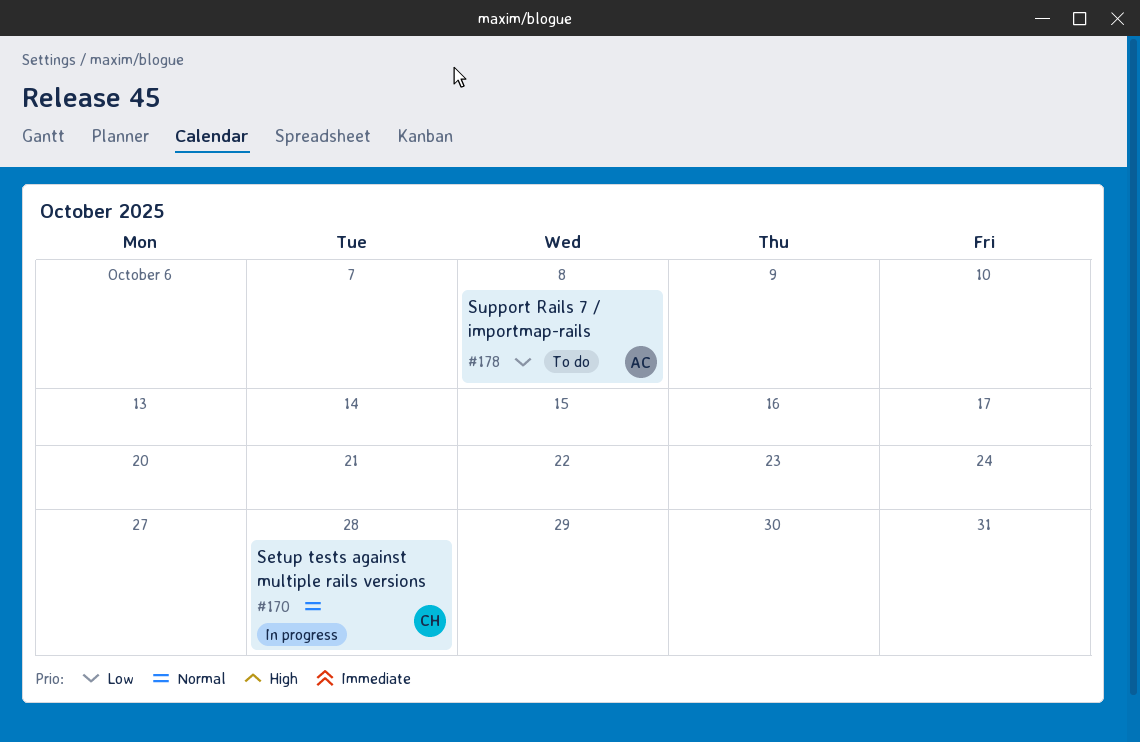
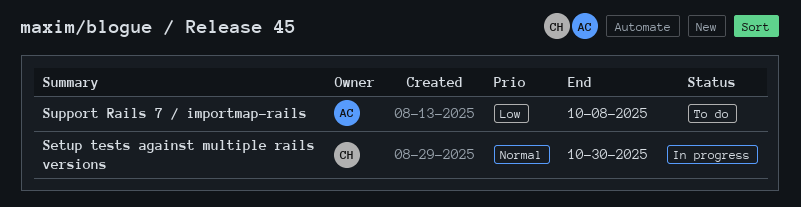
Setup tests against multiple rails versions, due: Oct 28 -> Oct 30

